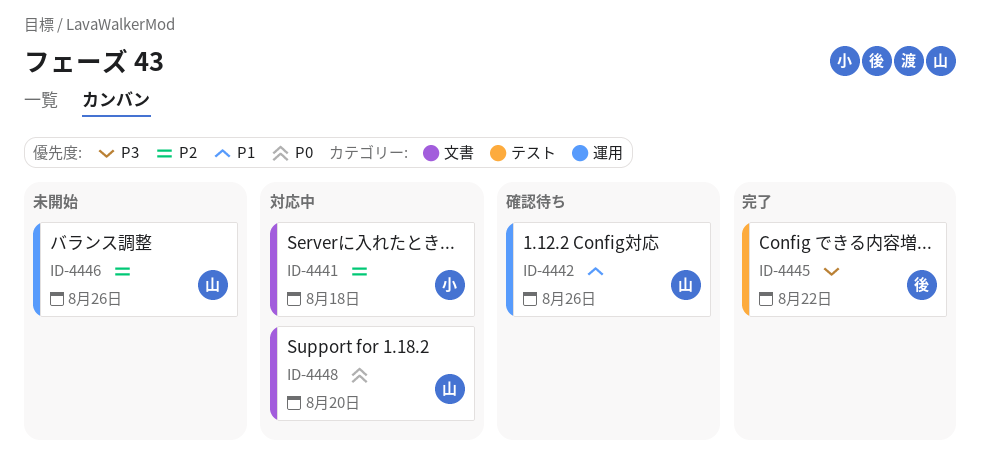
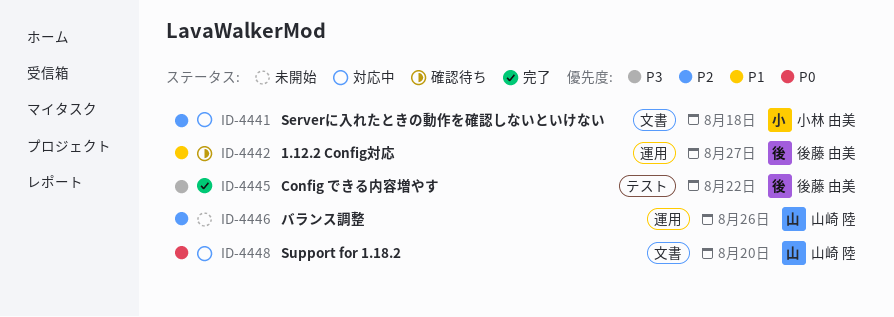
ID-4442, owner: 山崎 陸 -> 後藤 由美
ID-4442, due: Aug 26 -> Aug 27

